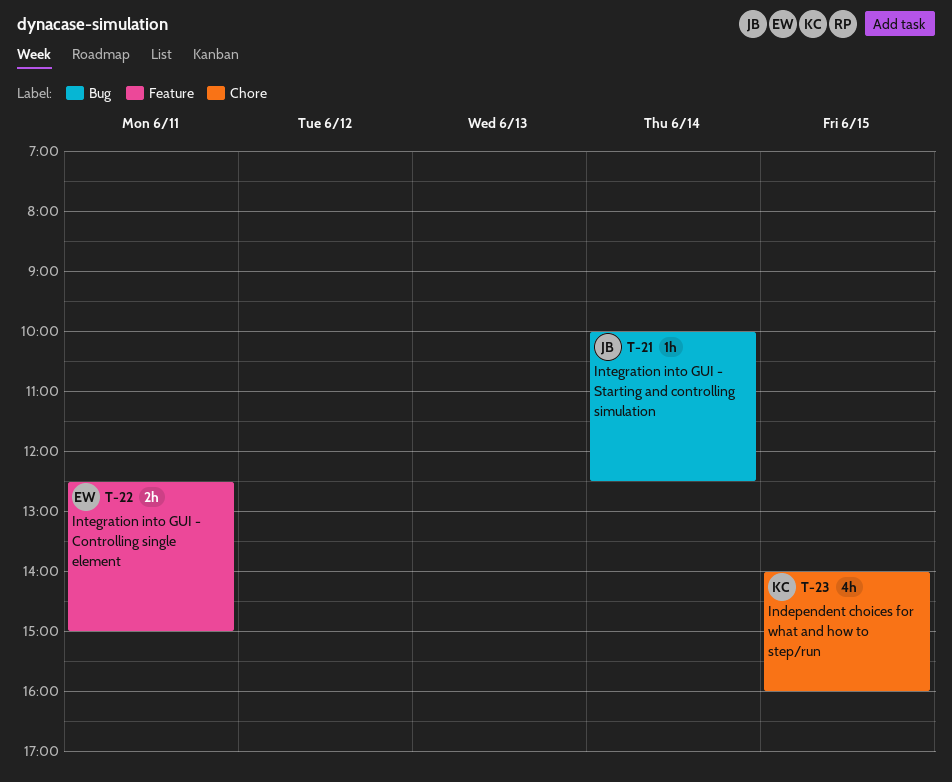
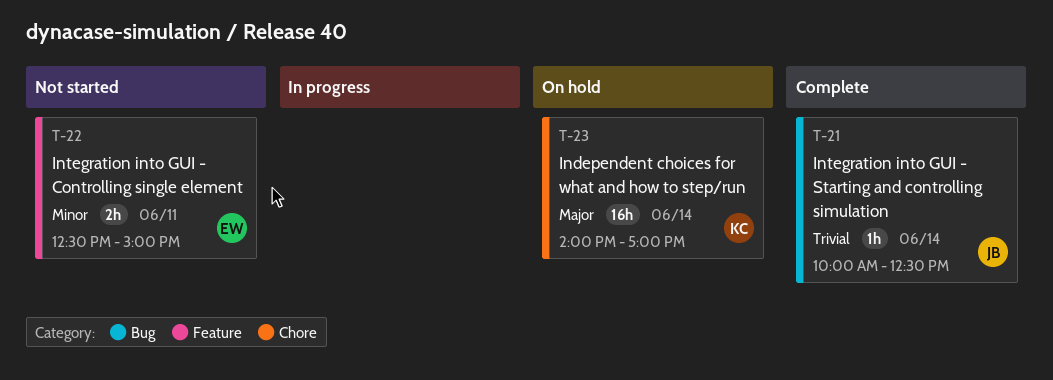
T-23, estimate: 4h -> 16h
T-23, day: Jun 15 -> Jun 14
T-23, ends: 16:00 -> 17:00

